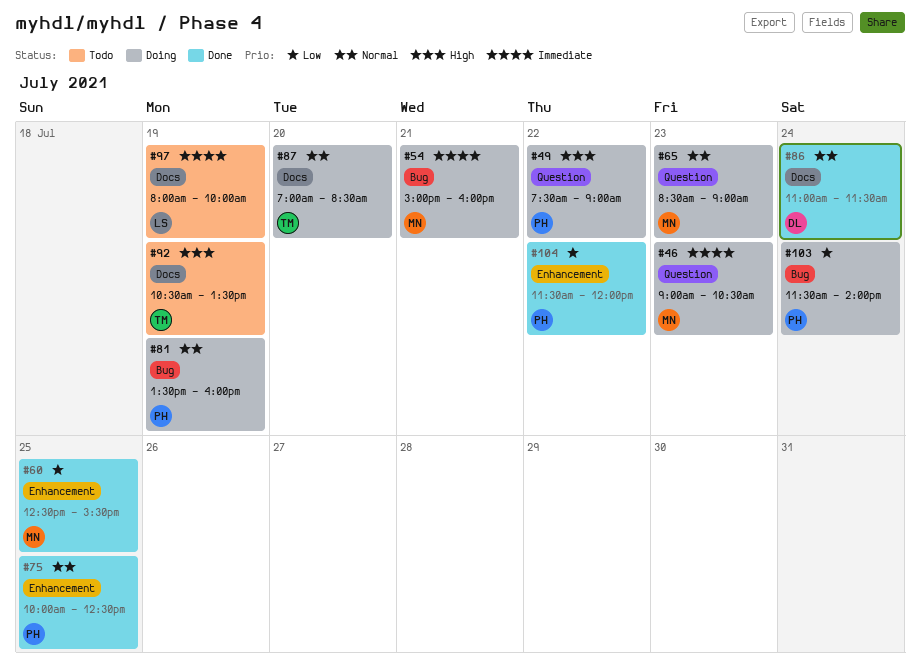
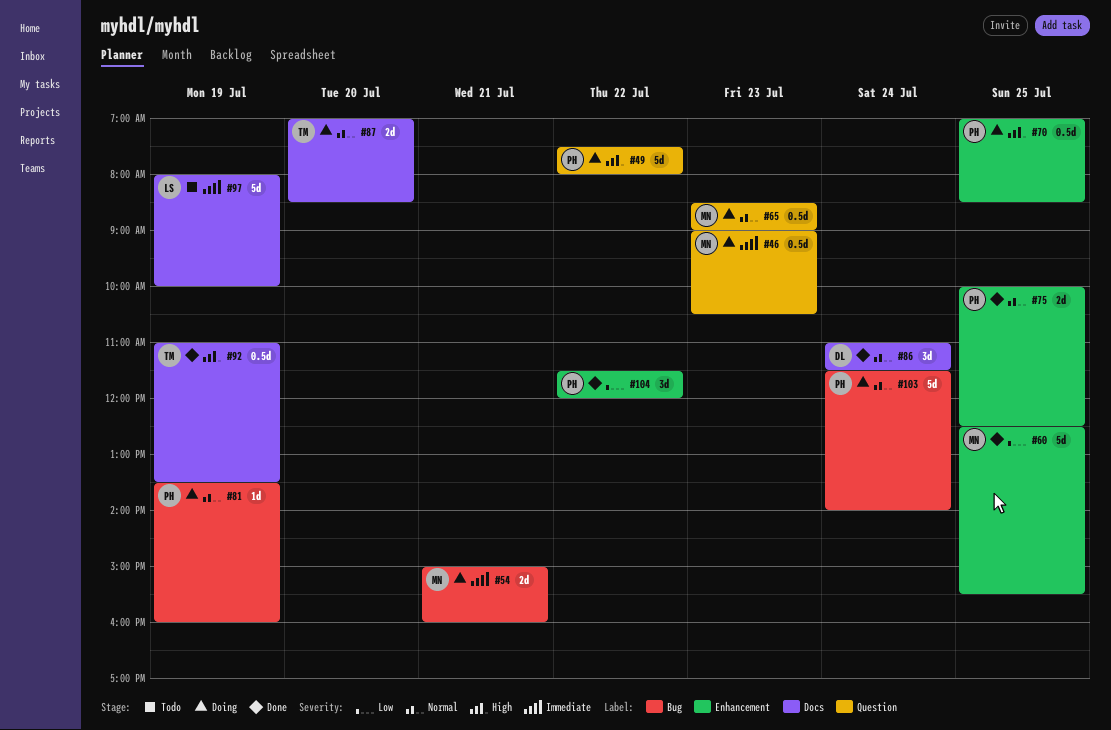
#49, ends: 09:00 -> 08:00
#70: none -> present
#92, status: Todo -> Done
#92, begins: 10:30 -> 11:00
#103, priority: Low -> Normal

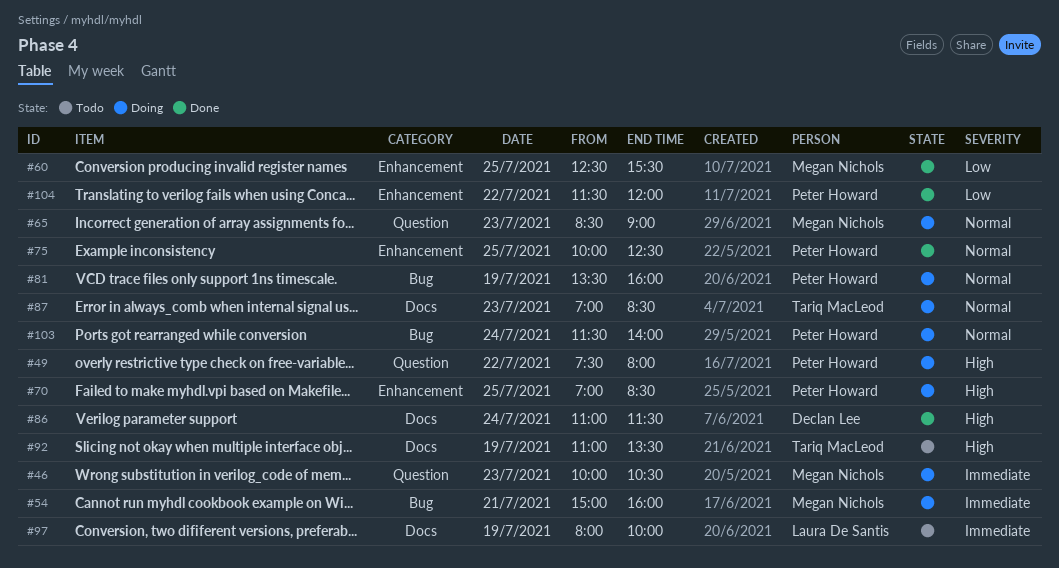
#46, begins: 09:00 -> 10:00
#86, priority: Normal -> High
#87, day: Jul 20 -> Jul 23
#92, status: Done -> Todo

